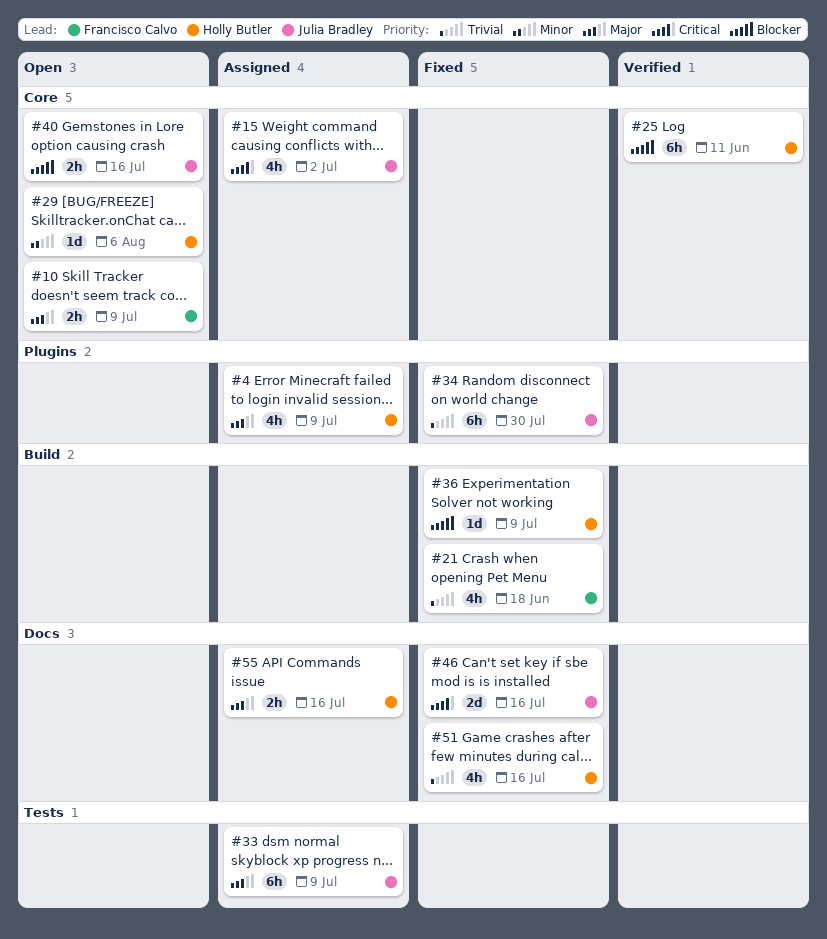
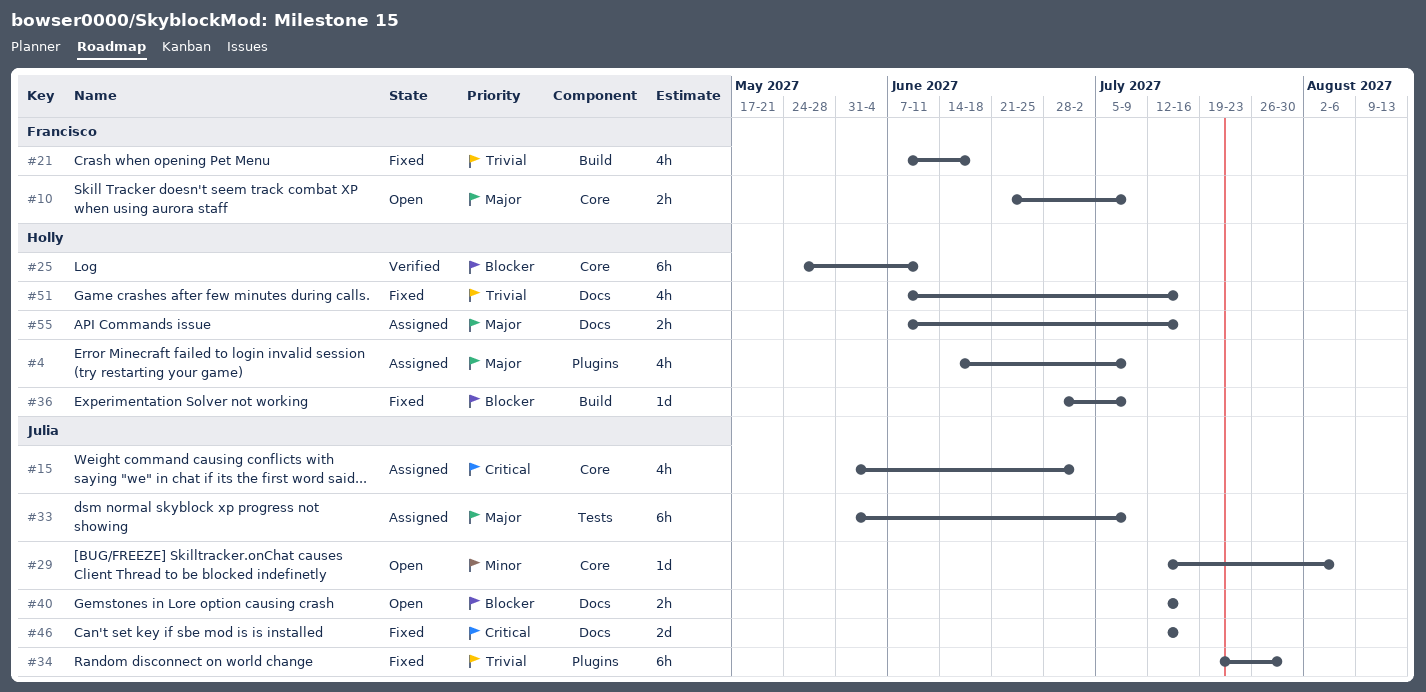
#29, owner: Holly Butler -> Julia Bradley
#40, label: Core -> Docs

